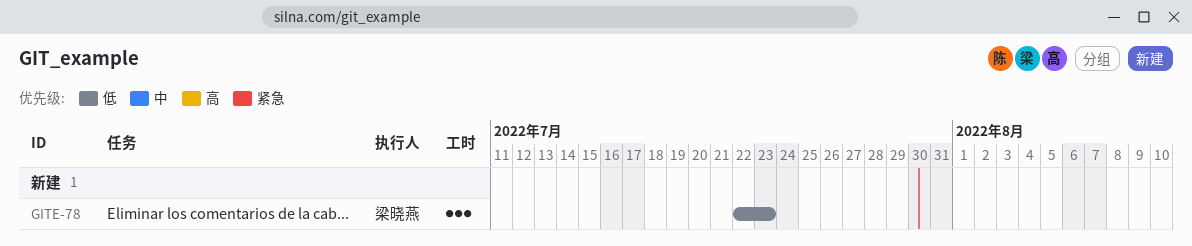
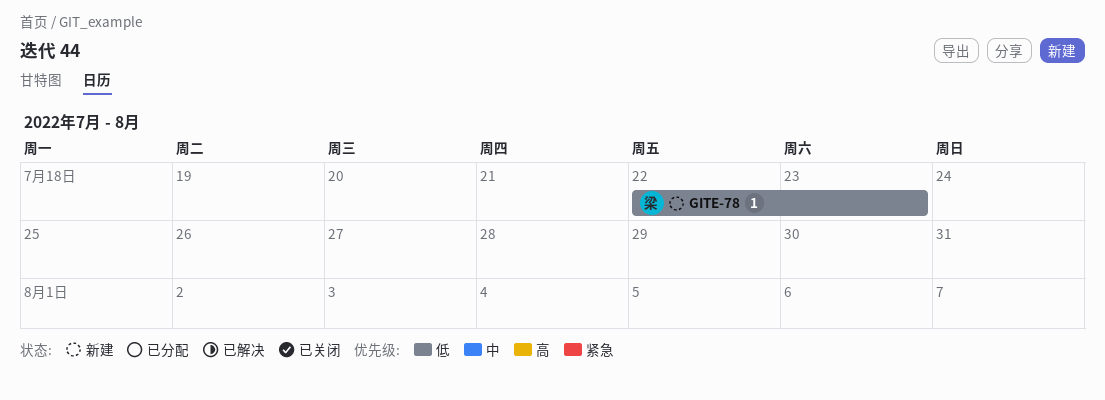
GITE-78, estimate: 3 -> 1

